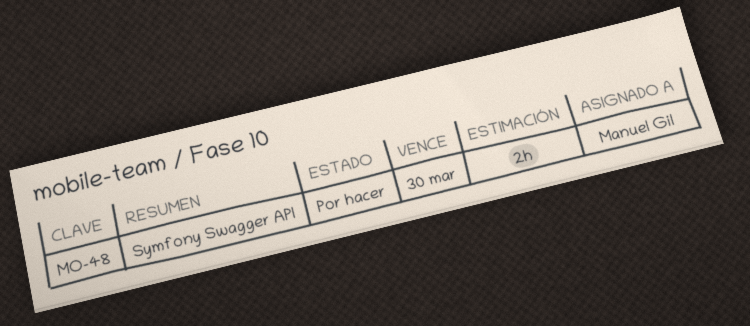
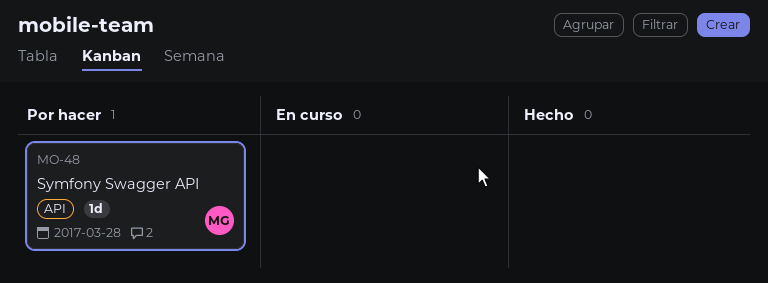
MO-48, estimate: 2h -> 1d
MO-48, due: Mar 30 -> Mar 28

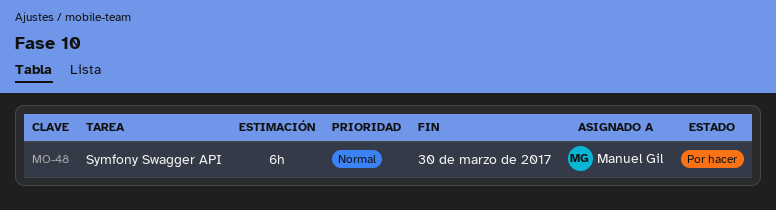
MO-48, estimate: 1d -> 6h
MO-48, due: Mar 28 -> Mar 30

